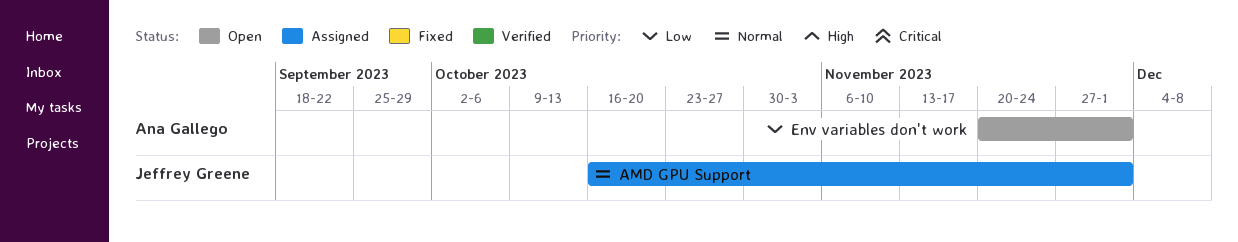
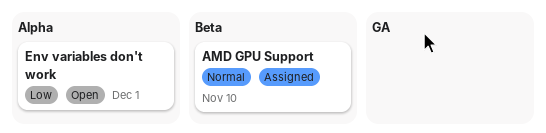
AMD GPU Support, due: Dec 1 -> Nov 10

